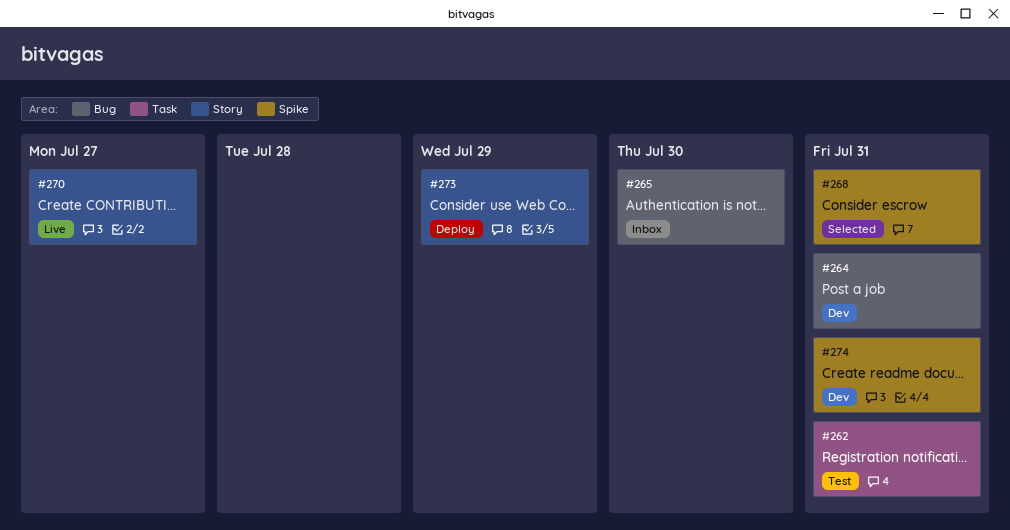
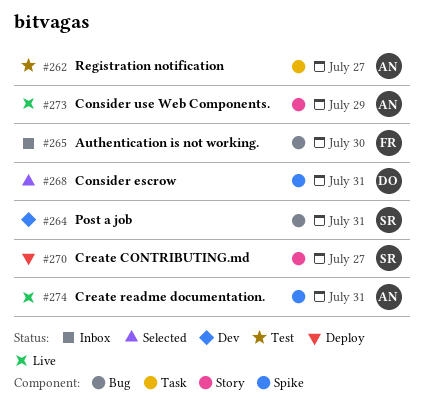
#262, due: Jul 31 -> Jul 27
#270, status: Live -> Deploy
#273, status: Deploy -> Live
#274, status: Dev -> Live

